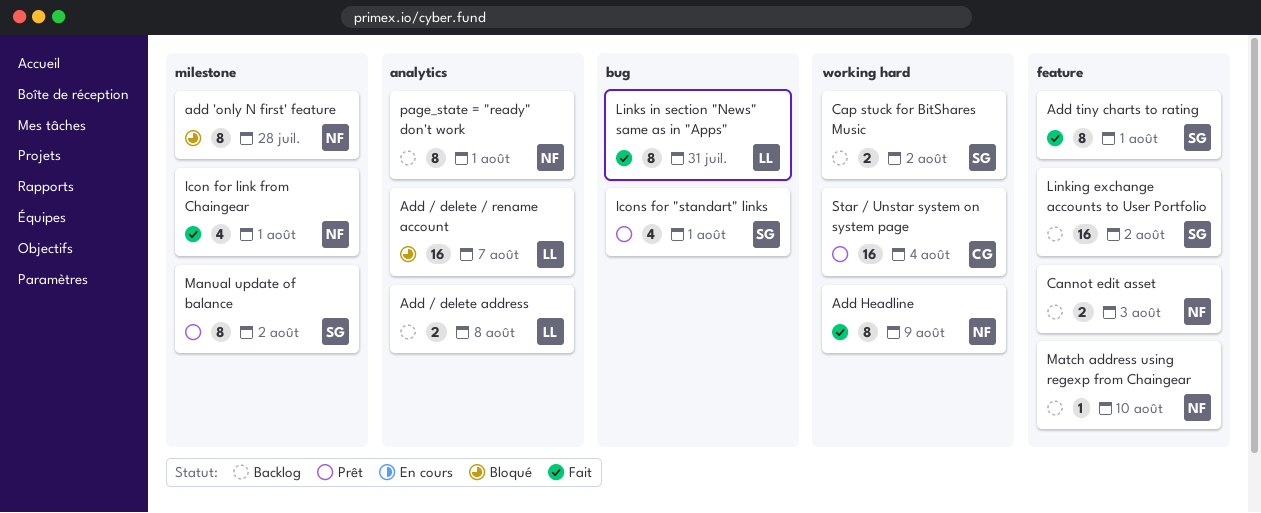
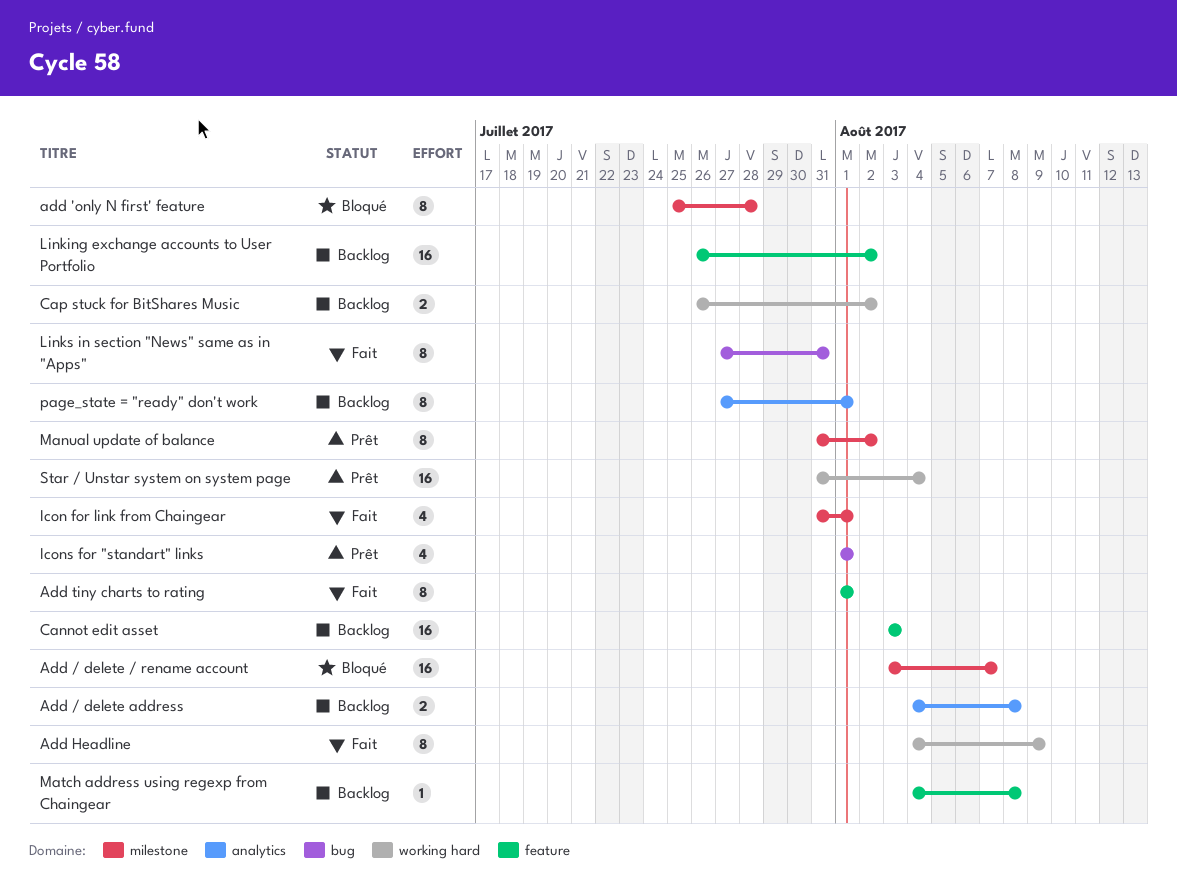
Add / delete / rename account, label: analytics -> milestone
Cannot edit asset, estimate: 2 -> 16
Match address using regexp from Chaingear, due: Aug 10 -> Aug 8

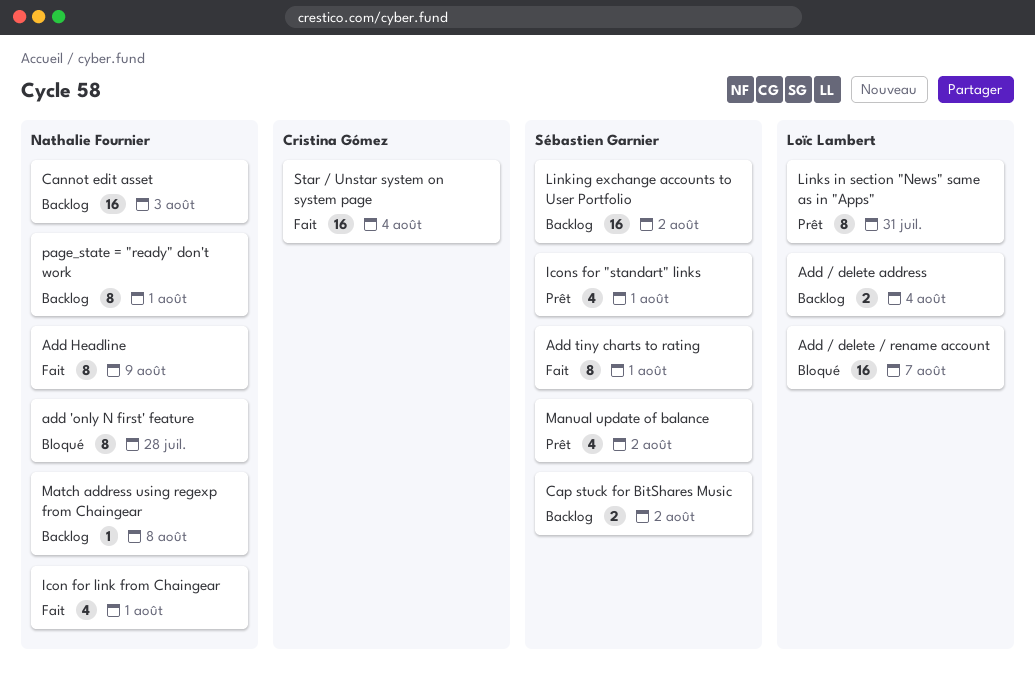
Add / delete address, due: Aug 8 -> Aug 4
Links in section "News" same as in "Apps", status: Fait -> Prêt
Manual update of balance, estimate: 8 -> 4
Star / Unstar system on system page, status: Prêt -> Fait

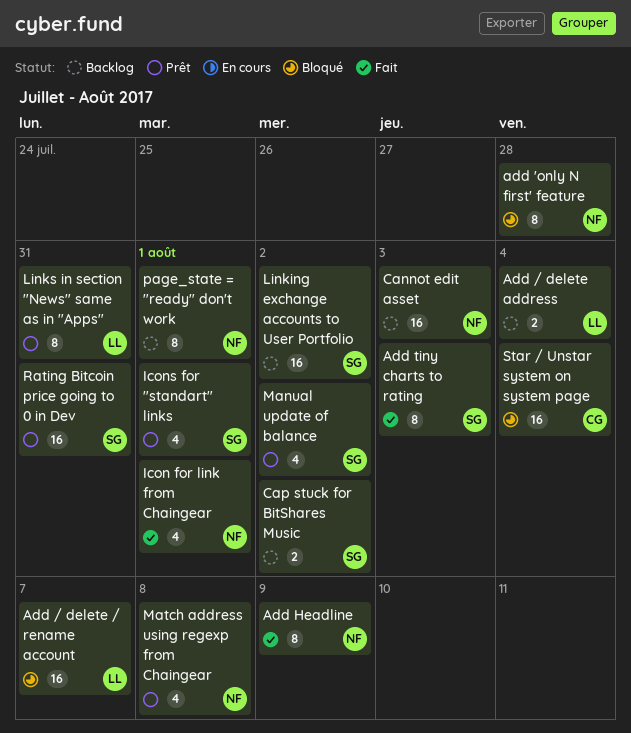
Add tiny charts to rating, due: Aug 1 -> Aug 3
Match address using regexp from Chaingear, status: Backlog -> Prêt
Match address using regexp from Chaingear, estimate: 1 -> 4
Rating Bitcoin price going to 0 in Dev: none -> present
Star / Unstar system on system page, status: Fait -> Bloqué

